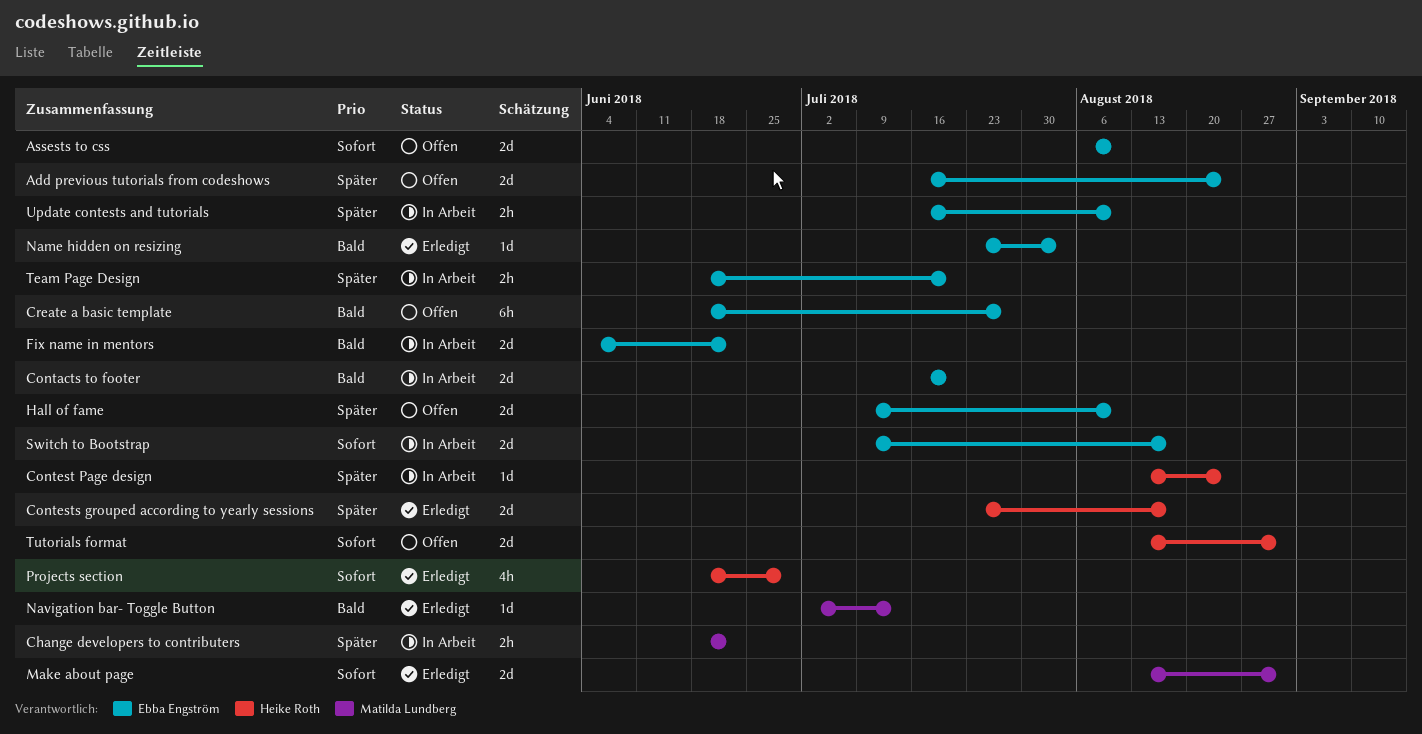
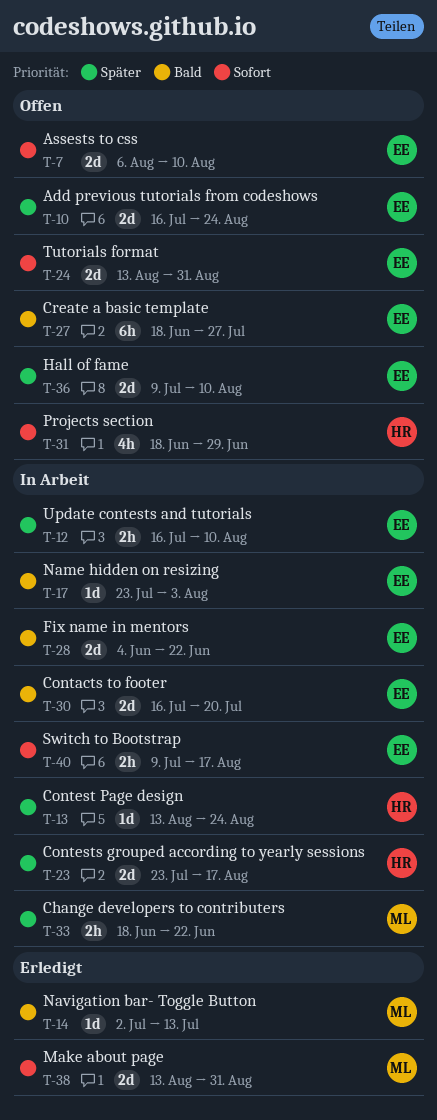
Contests grouped according to yearly sessions, status: Erledigt -> In Arbeit
Name hidden on resizing, status: Erledigt -> In Arbeit
Projects section, status: Erledigt -> Offen
Switch to Bootstrap, estimate: 2d -> 2h
Team Page Design: present -> none
Tutorials format, owner: Heike Roth -> Ebba Engström

